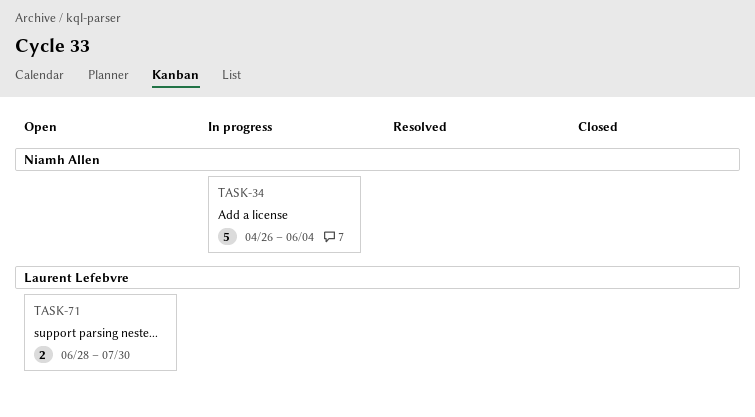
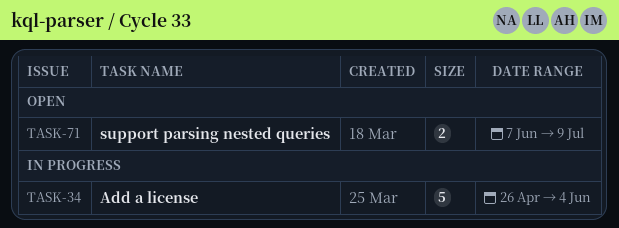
TASK-71, start: Jun 28 -> Jun 7
TASK-71, due: Jul 30 -> Jul 9

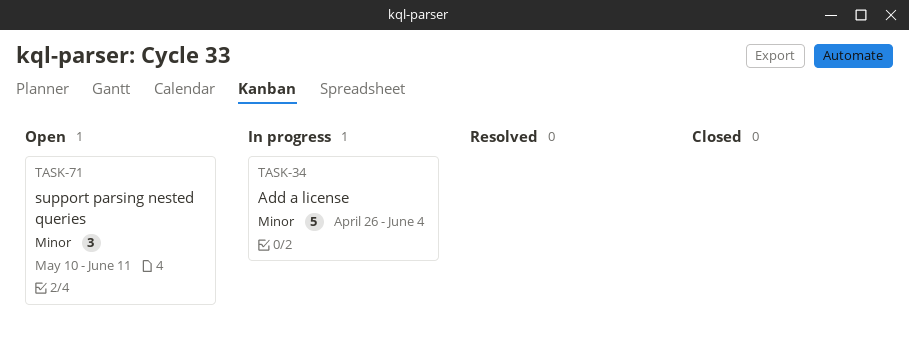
TASK-71, estimate: 2 -> 3
TASK-71, start: Jun 7 -> May 10
TASK-71, due: Jul 9 -> Jun 11

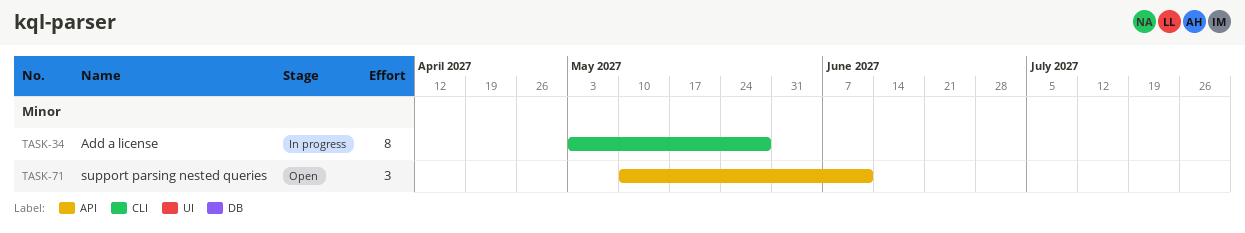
TASK-34, estimate: 5 -> 8
TASK-34, start: Apr 26 -> May 3
TASK-34, due: Jun 4 -> May 28

